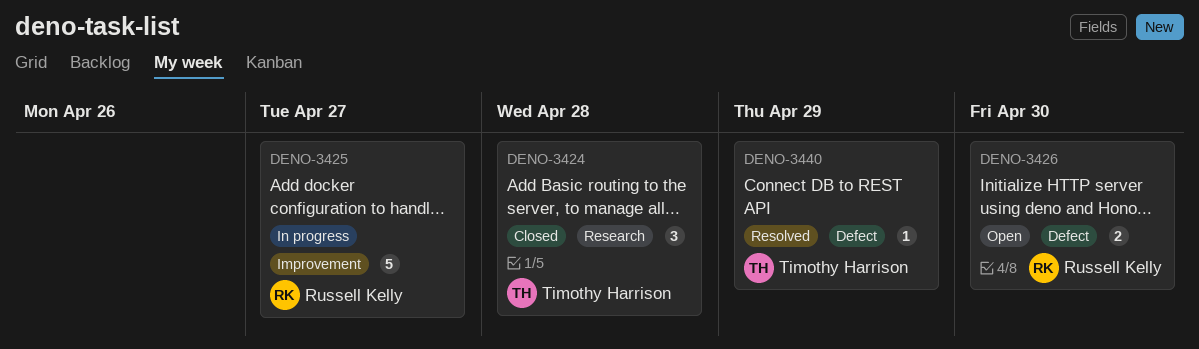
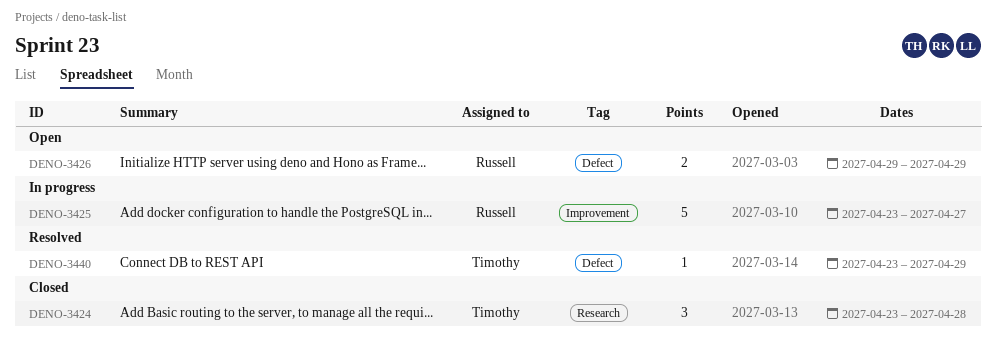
DENO-3426, due: Apr 30 -> Apr 29

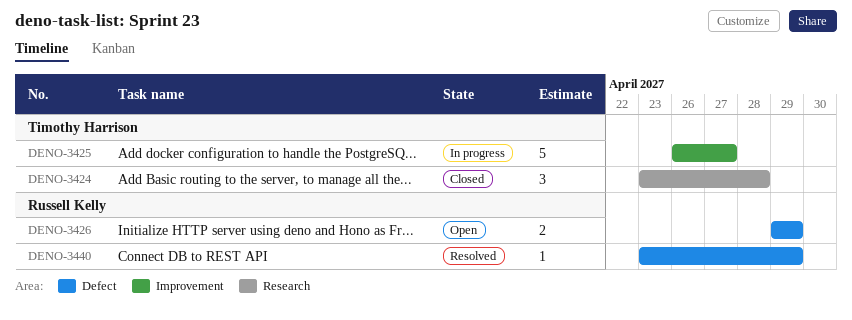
DENO-3425, owner: Russell Kelly -> Timothy Harrison
DENO-3425, start: Apr 23 -> Apr 26
DENO-3440, owner: Timothy Harrison -> Russell Kelly

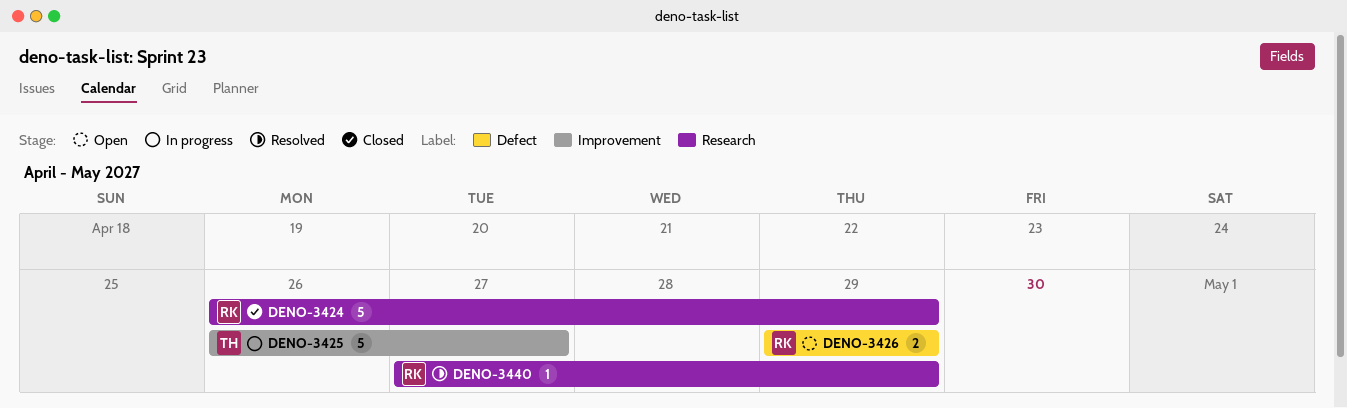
DENO-3424, owner: Timothy Harrison -> Russell Kelly
DENO-3424, estimate: 3 -> 5
DENO-3424, start: Apr 23 -> Apr 26
DENO-3424, due: Apr 28 -> Apr 29
DENO-3440, label: Defect -> Research
DENO-3440, start: Apr 23 -> Apr 27

